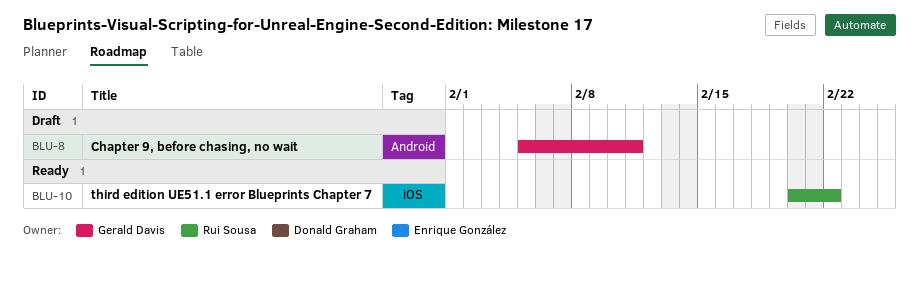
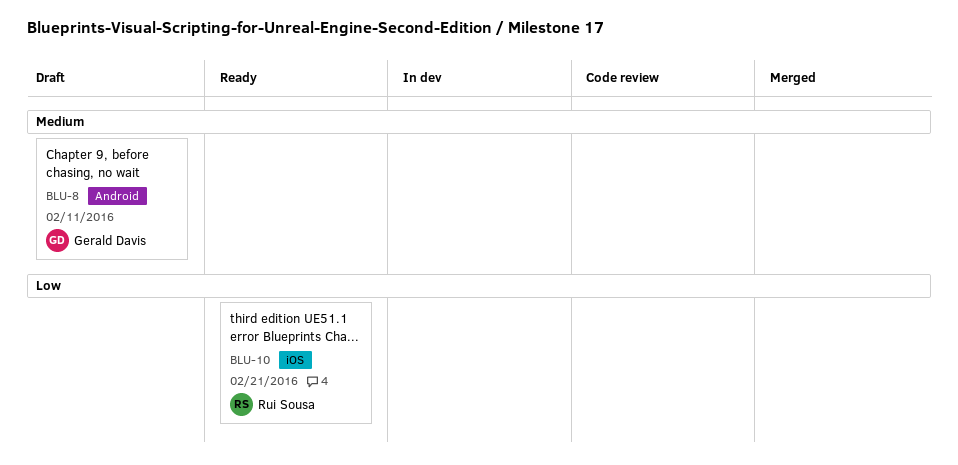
BLU-10, due: Feb 22 -> Feb 21

